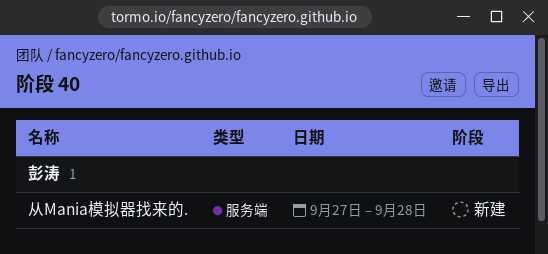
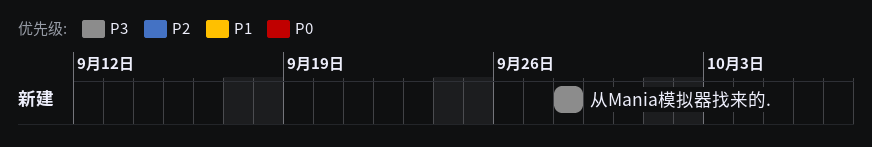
从Mania模拟器找来的., start: Sep 27 -> Sep 28

